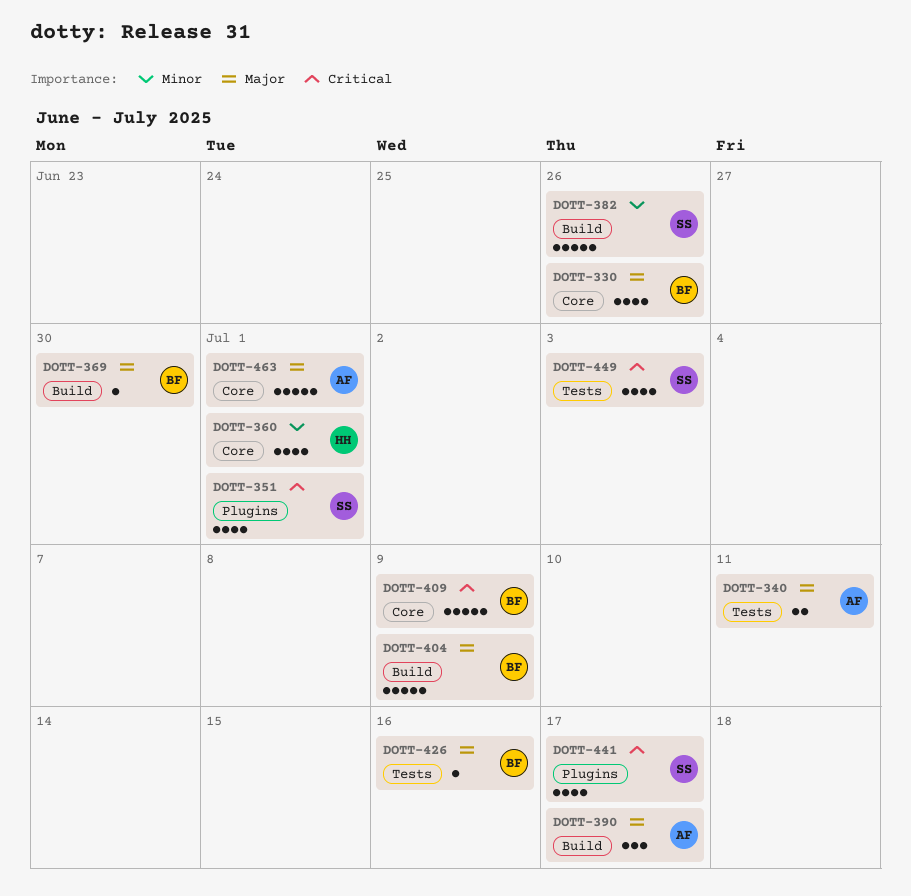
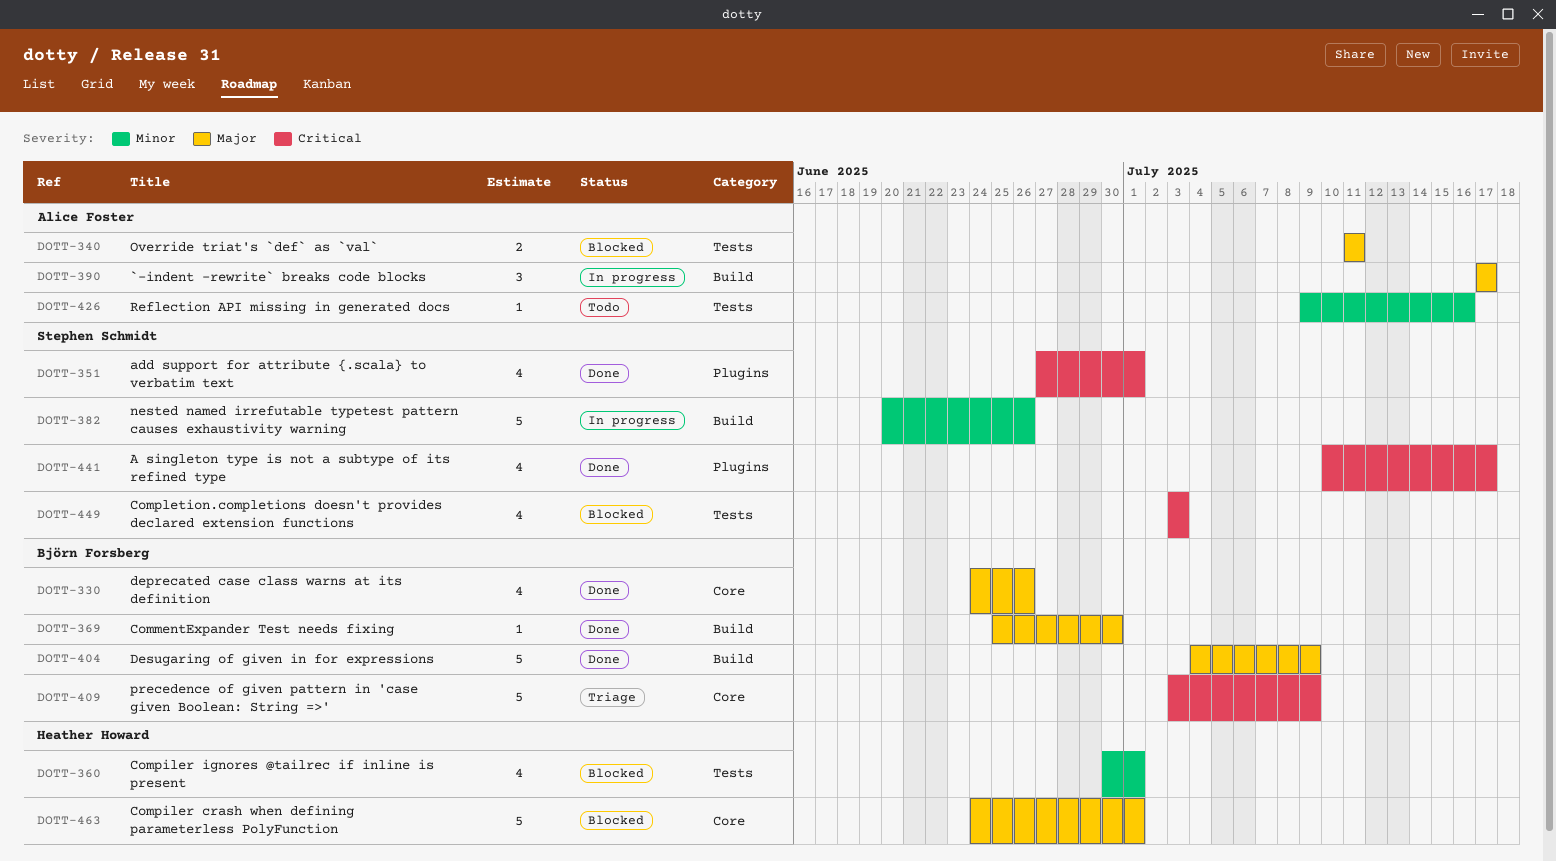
DOTT-360, label: Core -> Tests
DOTT-426, owner: Björn Forsberg -> Alice Foster
DOTT-426, priority: Major -> Minor
DOTT-463, owner: Alice Foster -> Heather Howard

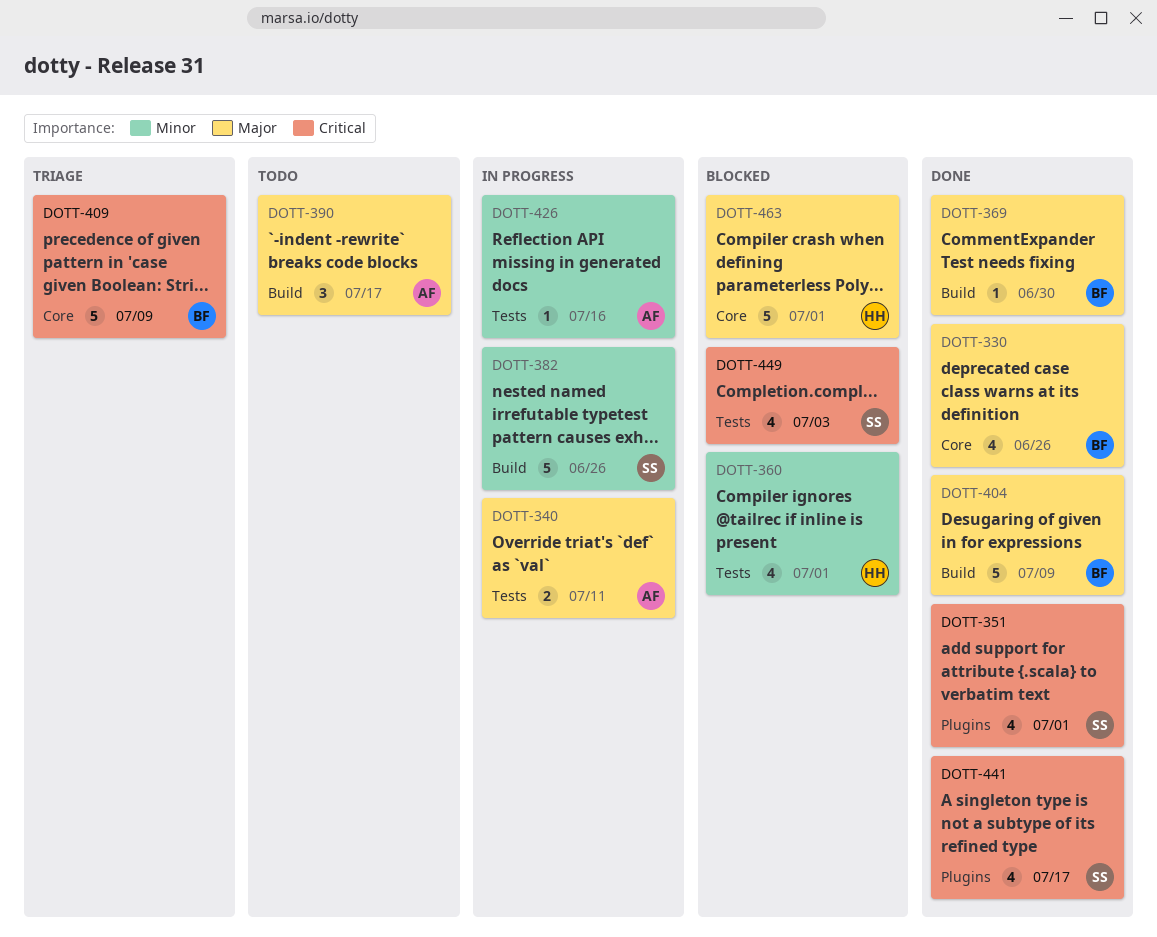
DOTT-340, status: Blocked -> In progress
DOTT-390, status: In progress -> Todo
DOTT-426, status: Todo -> In progress

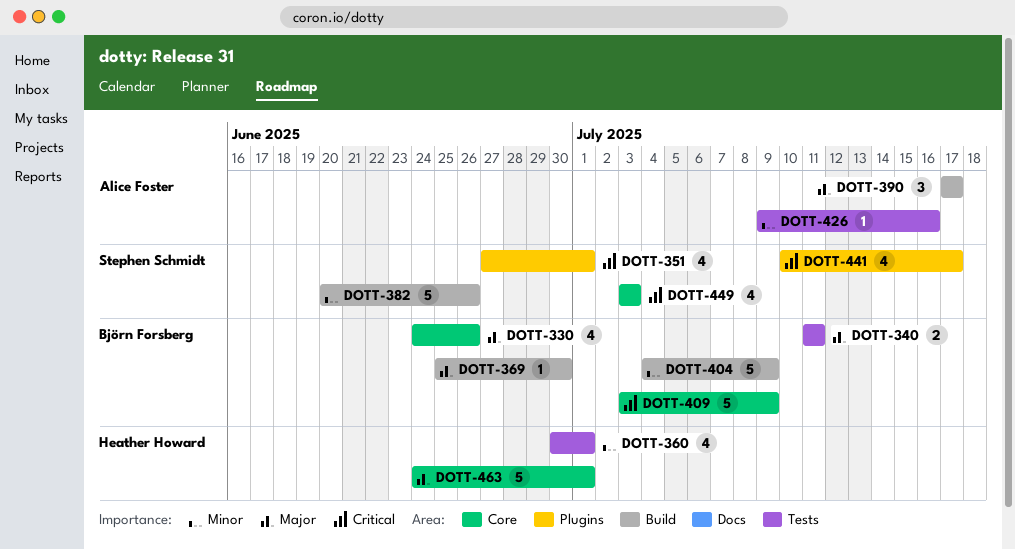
DOTT-340, owner: Alice Foster -> Björn Forsberg
DOTT-404, priority: Major -> Minor
DOTT-449, label: Tests -> Core

